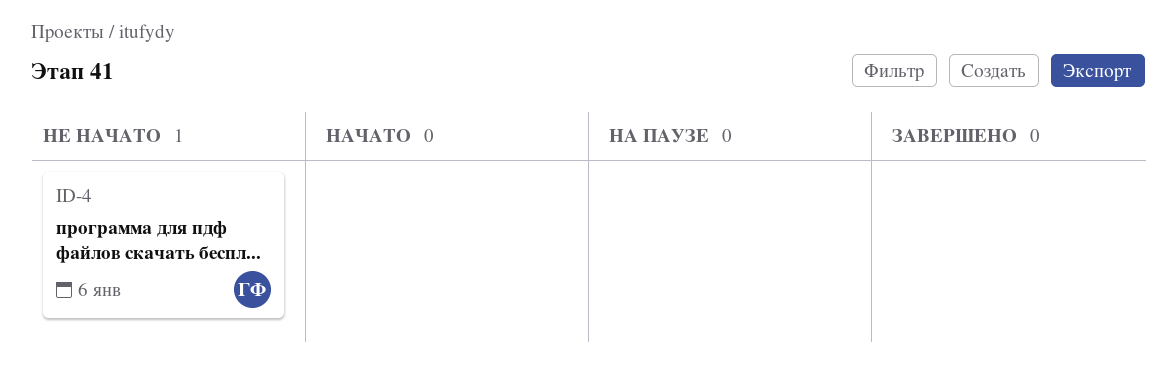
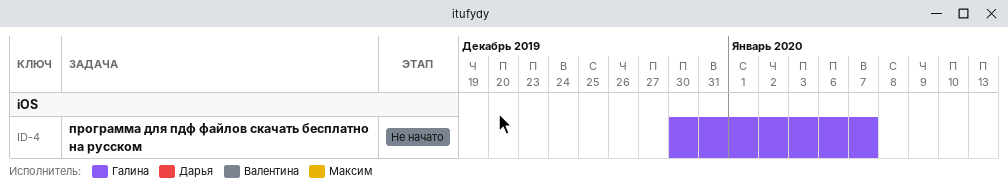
ID-4, due: Jan 6 -> Jan 7

